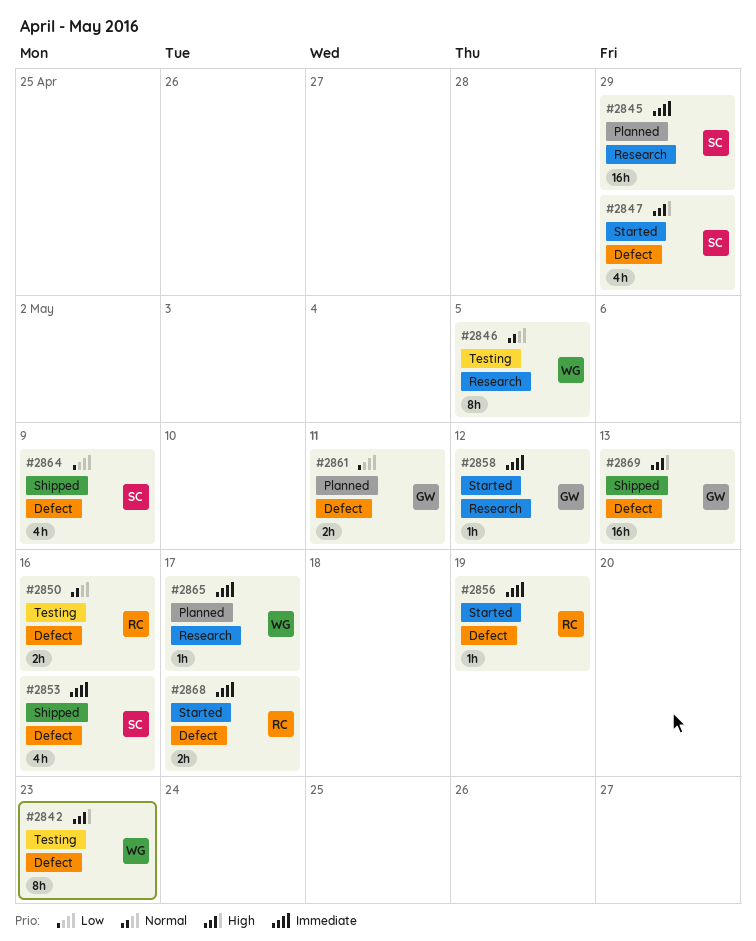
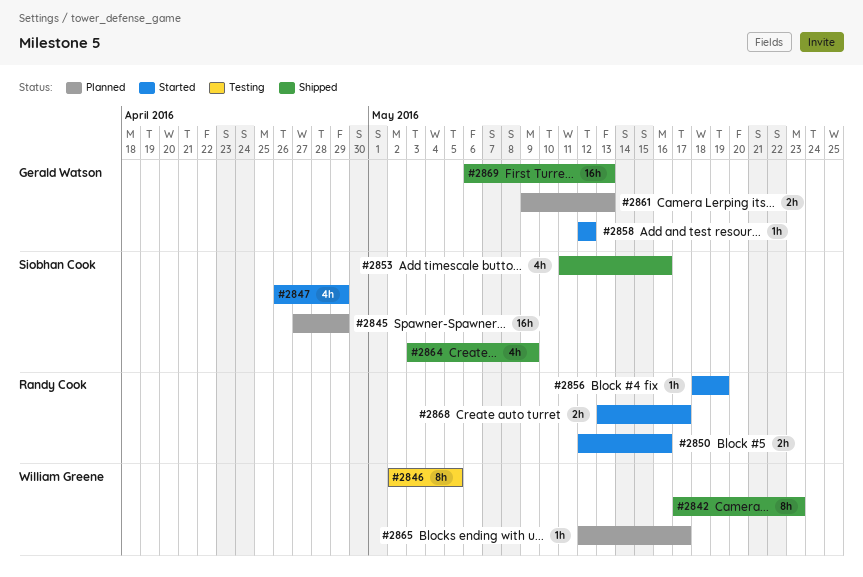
#2842, status: Testing -> Shipped
#2850, status: Testing -> Started
#2861, due: May 11 -> May 13

